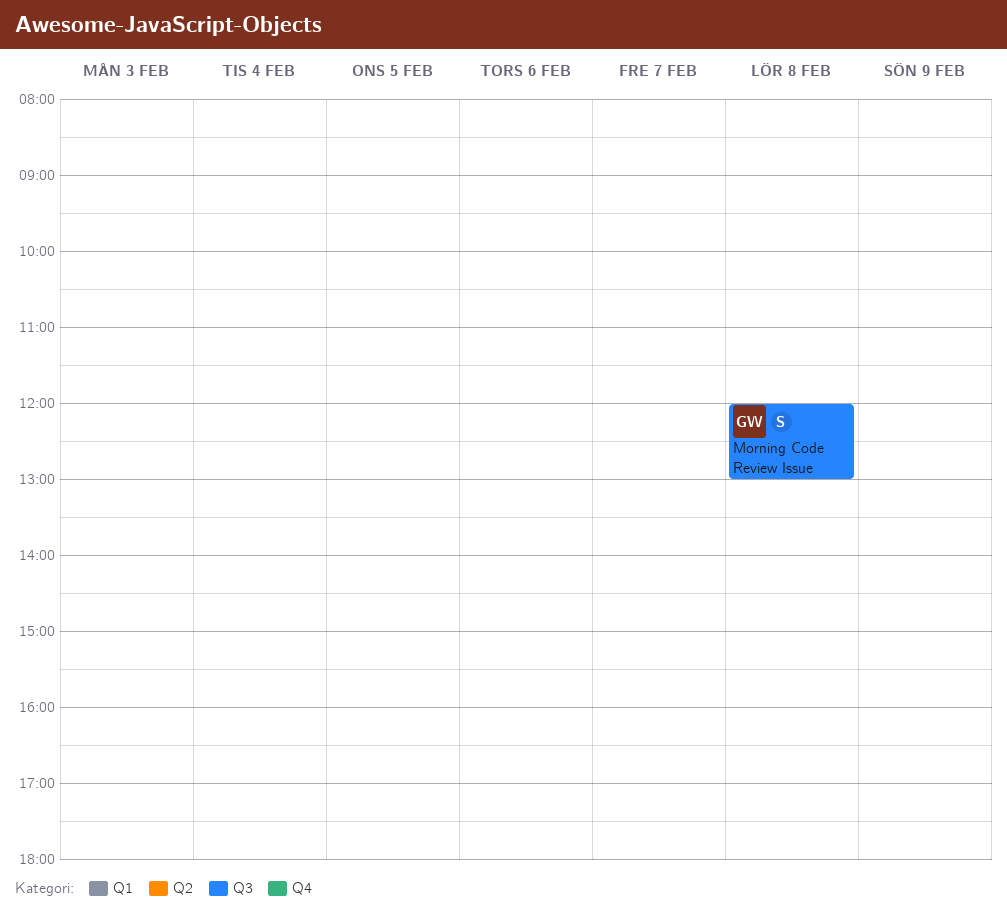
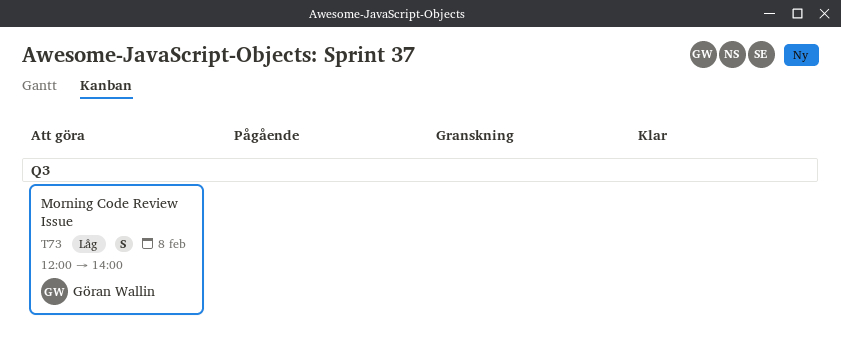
Morning Code Review Issue, ends: 13:00 -> 14:00

